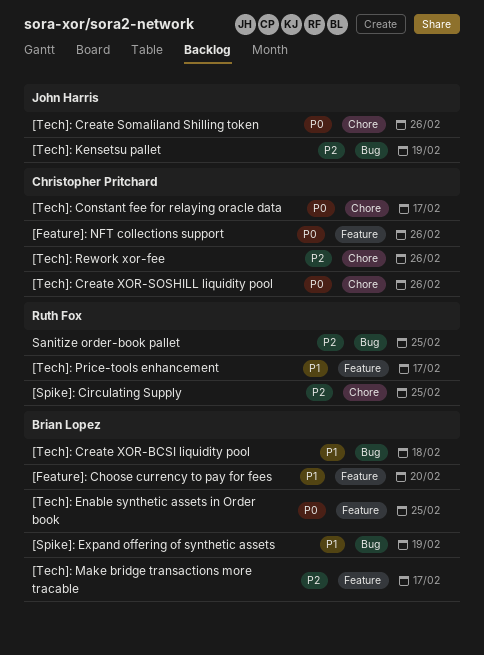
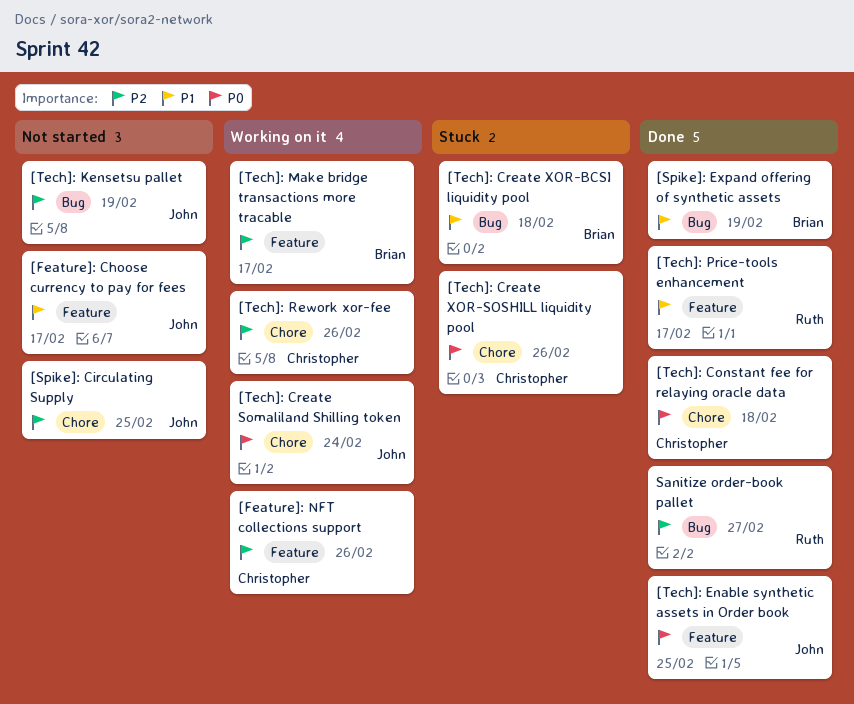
[Feature]: Choose currency to pay for fees, owner: Brian Lopez -> John Harris
[Feature]: Choose currency to pay for fees, due: Feb 20 -> Feb 17
[Feature]: NFT collections support, priority: P0 -> P2
[Spike]: Circulating Supply, owner: Ruth Fox -> John Harris
[Tech]: Constant fee for relaying oracle data, due: Feb 17 -> Feb 18
[Tech]: Create Somaliland Shilling token, due: Feb 26 -> Feb 24
[Tech]: Enable synthetic assets in Order book, owner: Brian Lopez -> John Harris
Sanitize order-book pallet, due: Feb 25 -> Feb 27

